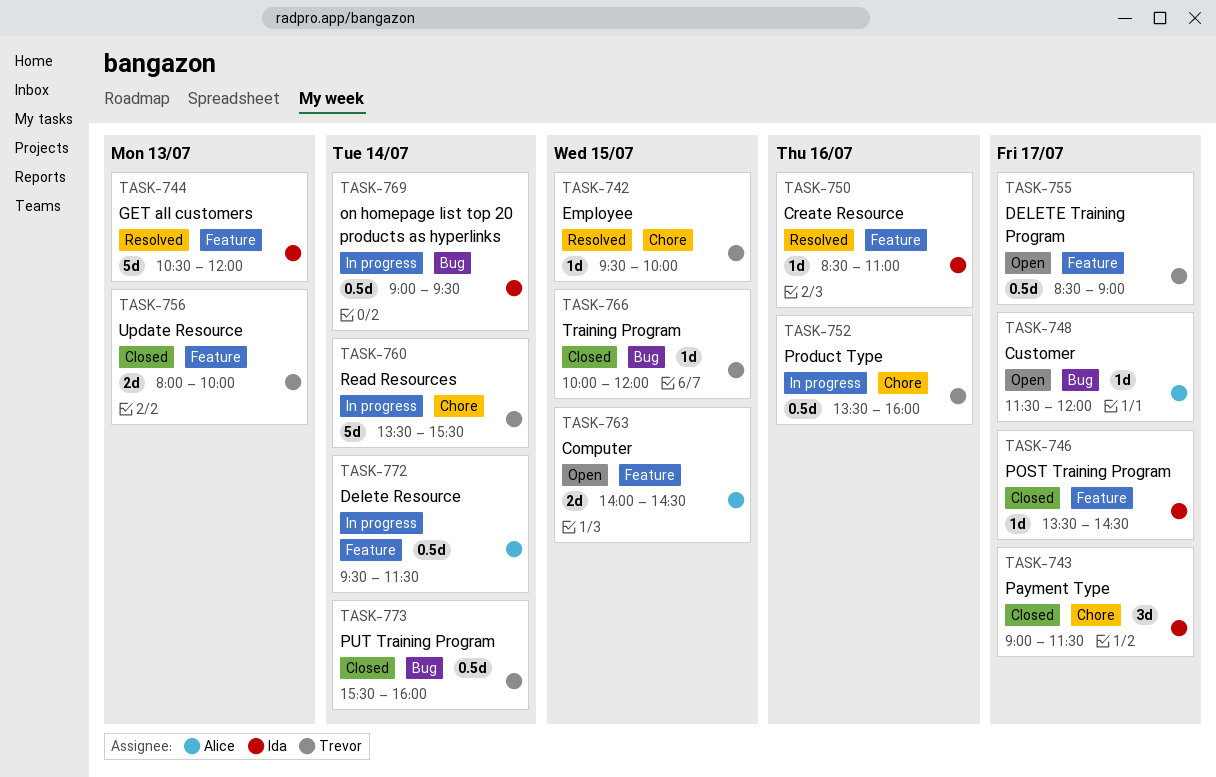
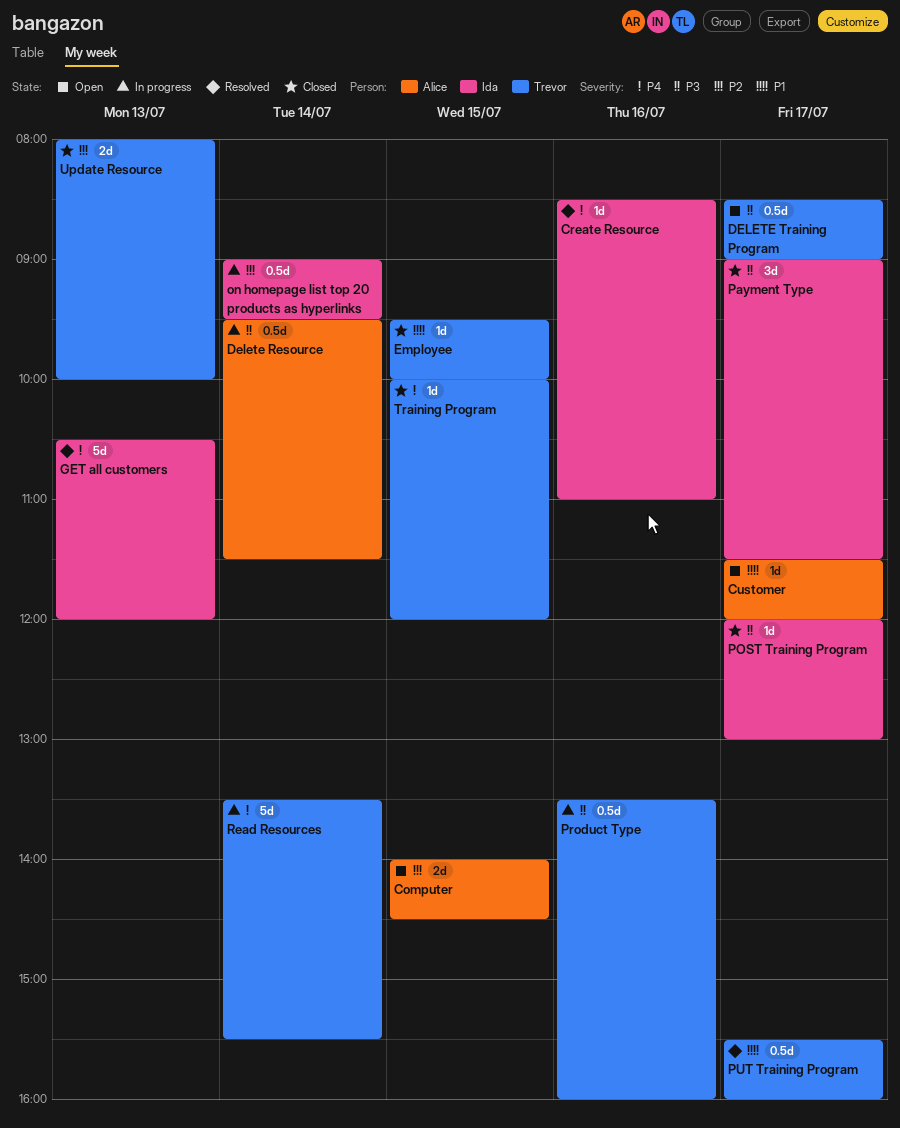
Employee, status: Resolved -> Closed
POST Training Program, begins: 13:30 -> 12:00
POST Training Program, ends: 14:30 -> 13:00
PUT Training Program, status: Closed -> Resolved
PUT Training Program, day: Jul 14 -> Jul 17

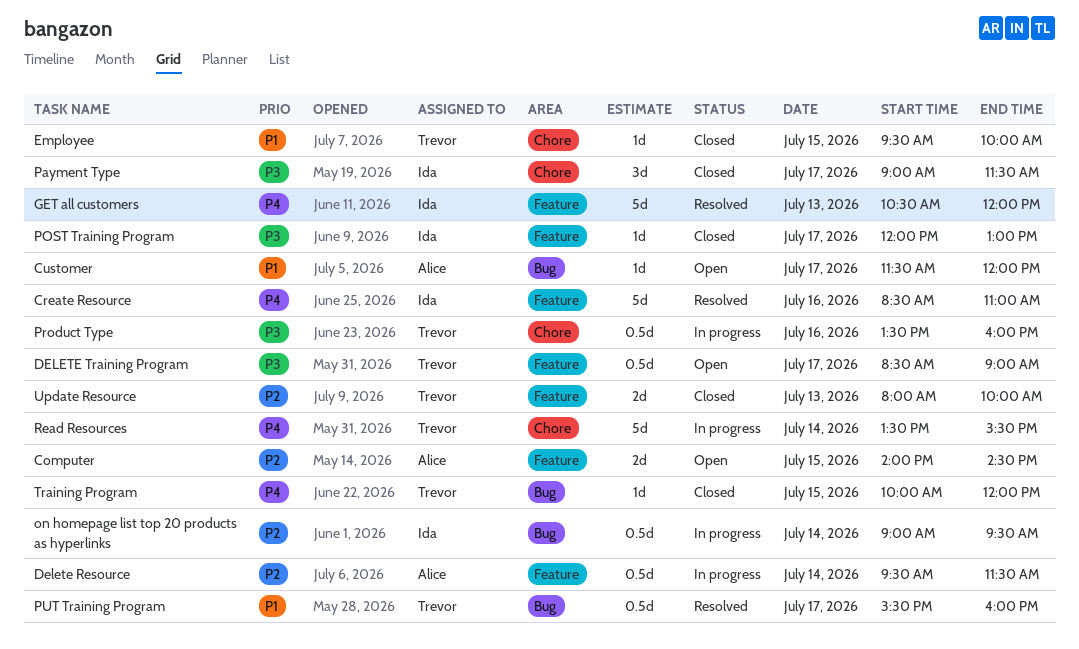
Create Resource, estimate: 1d -> 5d
Delete Resource, priority: P3 -> P2

